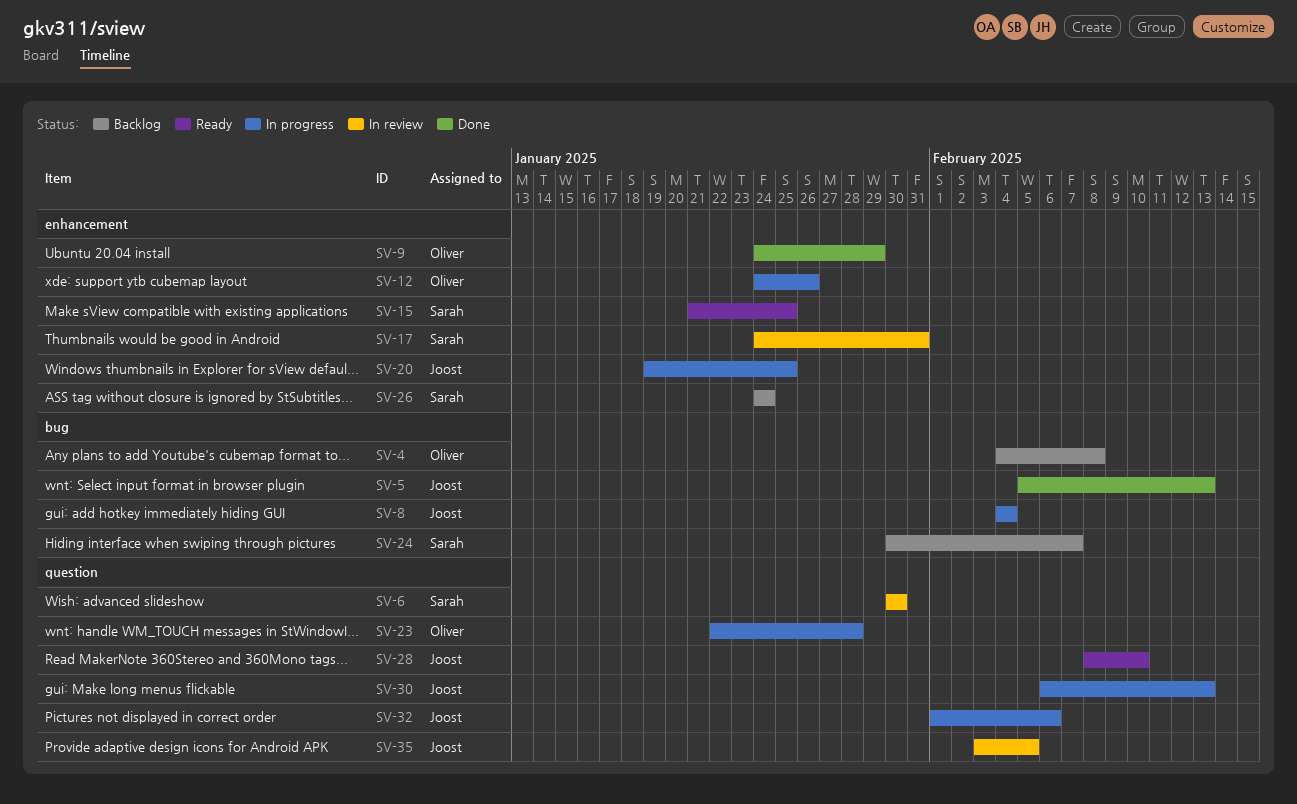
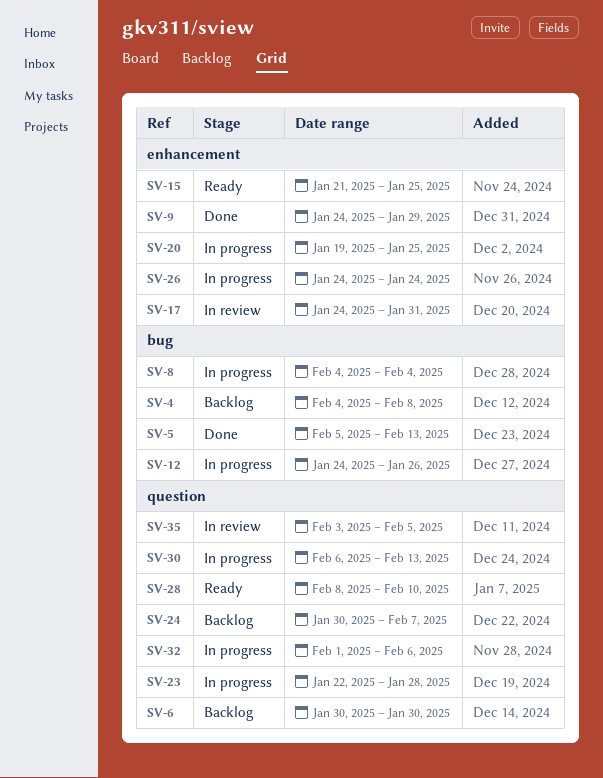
SV-6, status: In review -> Backlog
SV-12, label: enhancement -> bug
SV-24, label: bug -> question
SV-26, status: Backlog -> In progress

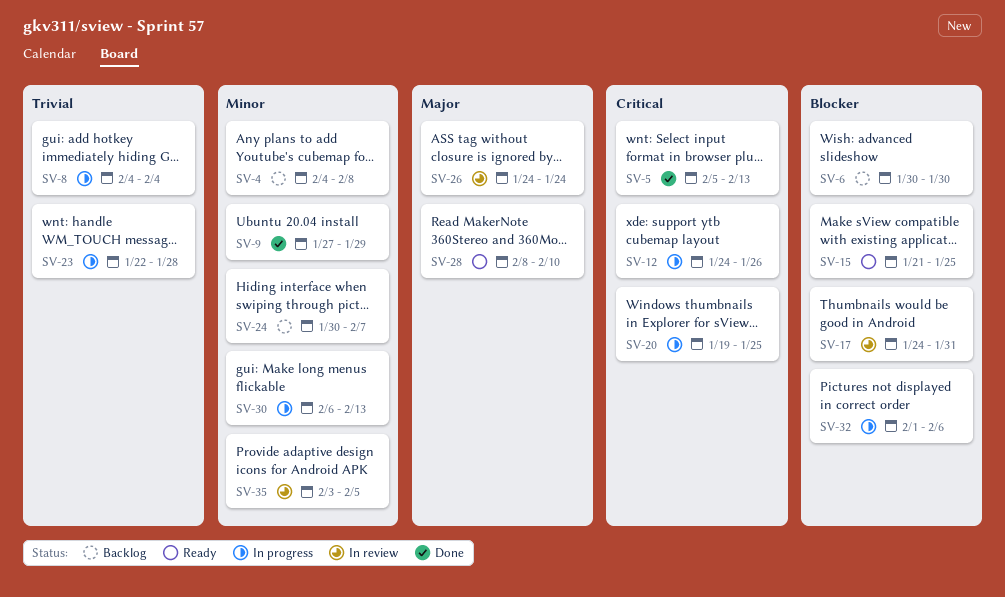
SV-9, start: Jan 24 -> Jan 27
SV-26, status: In progress -> In review

